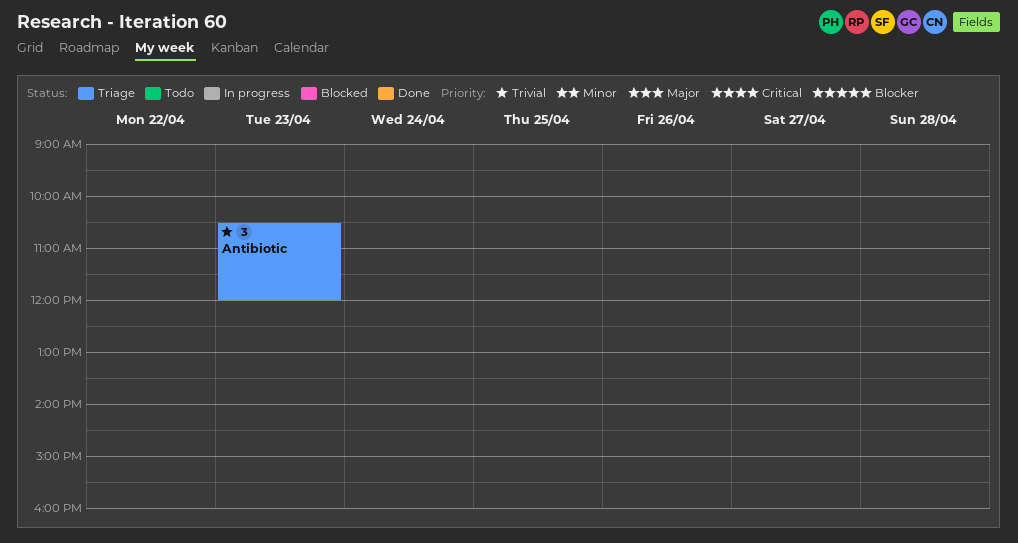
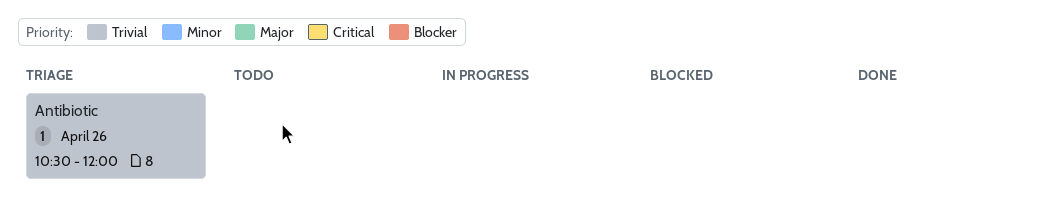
Antibiotic, estimate: 3 -> 1
Antibiotic, day: Apr 23 -> Apr 26

